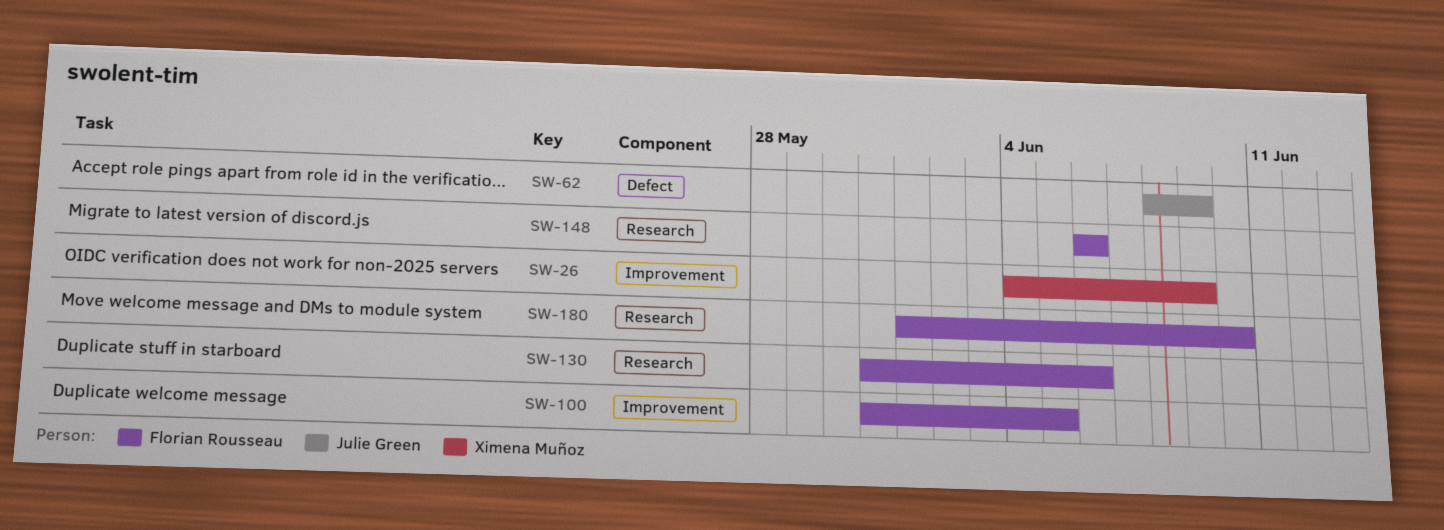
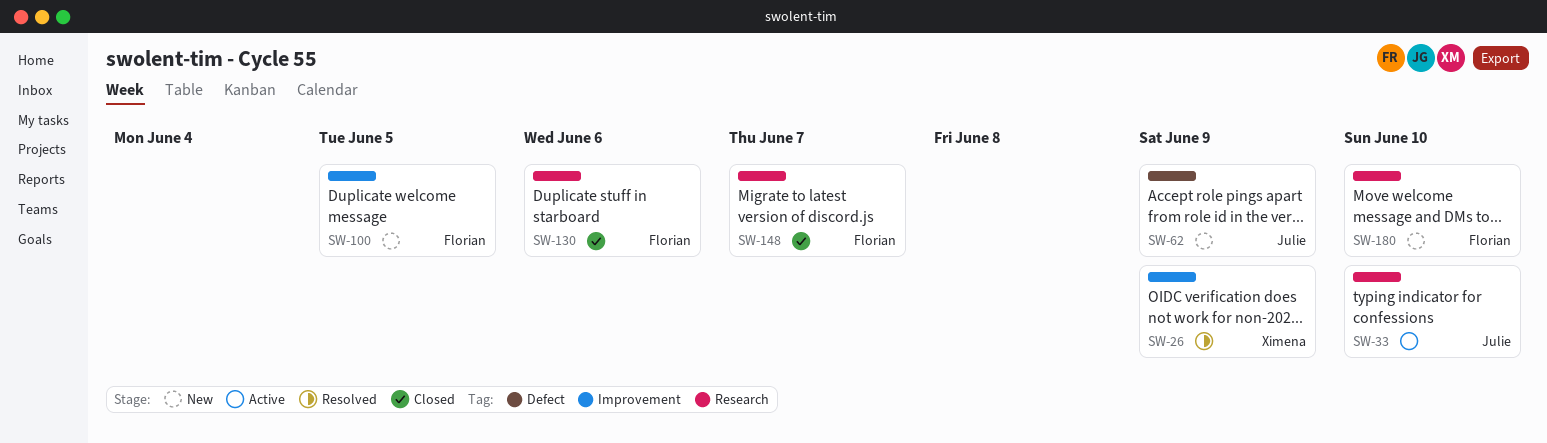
SW-33: none -> present
SW-148, due: Jun 6 -> Jun 7

